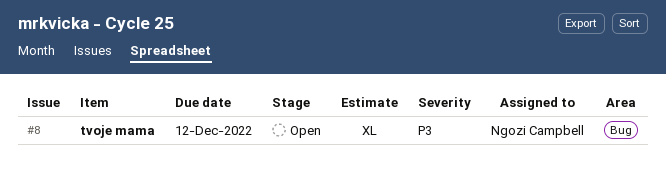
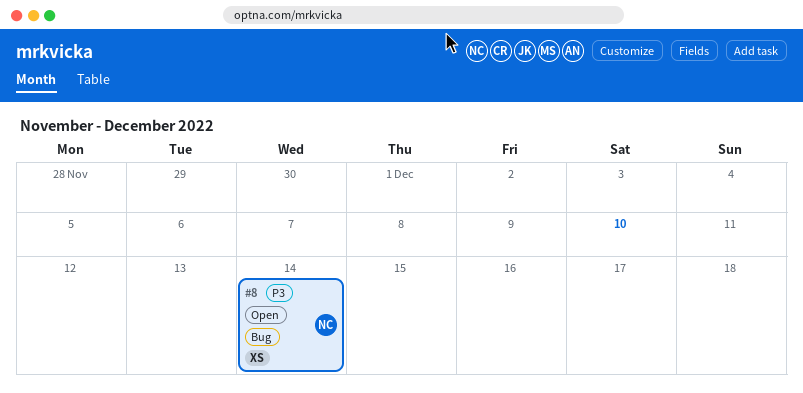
#8, estimate: XL -> XS
#8, due: Dec 12 -> Dec 14

